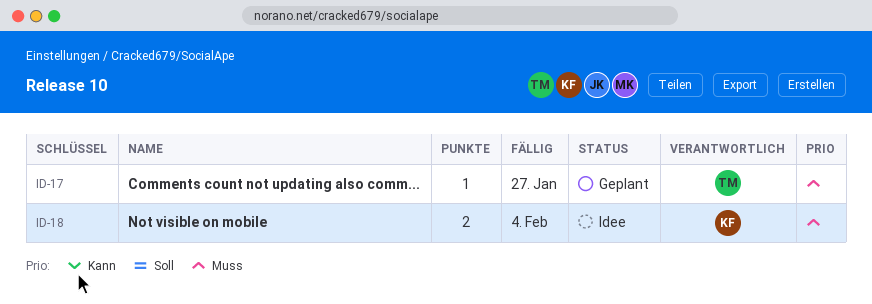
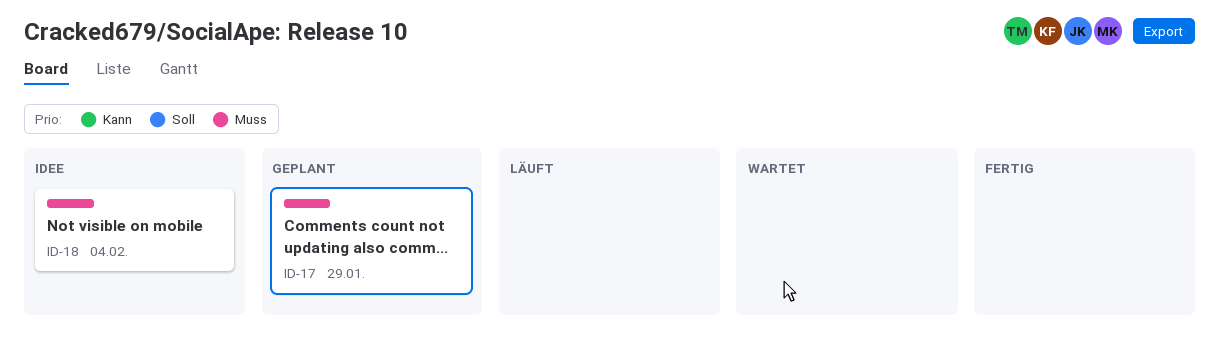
ID-17, due: Jan 27 -> Jan 29

